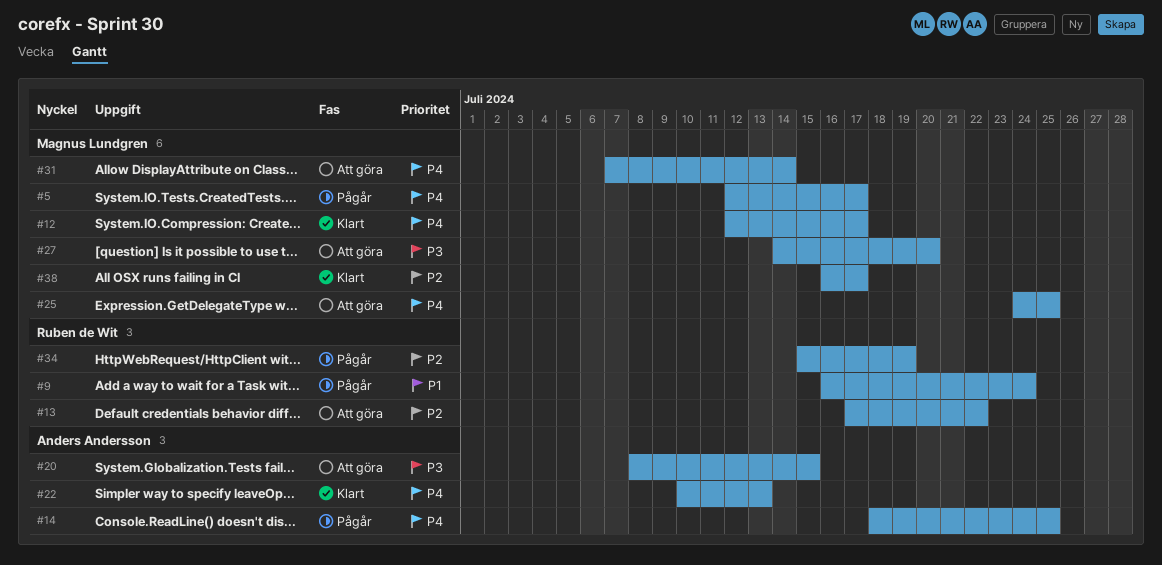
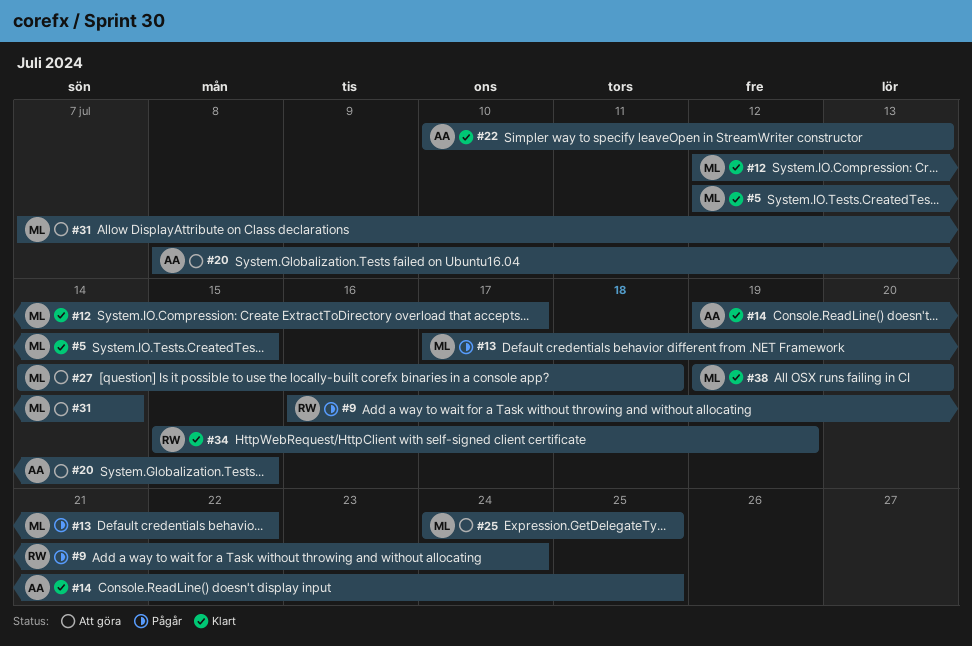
#5, status: Pågår -> Klart
#5, due: Jul 17 -> Jul 15
#13, status: Att göra -> Pågår
#13, owner: Ruben de Wit -> Magnus Lundgren
#14, status: Pågår -> Klart
#14, start: Jul 18 -> Jul 19
#27, due: Jul 20 -> Jul 18
#34, status: Pågår -> Klart
#38, start: Jul 16 -> Jul 19
#38, due: Jul 17 -> Jul 20

